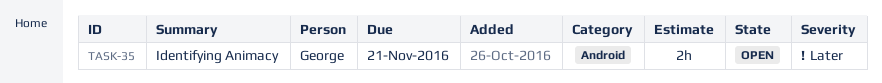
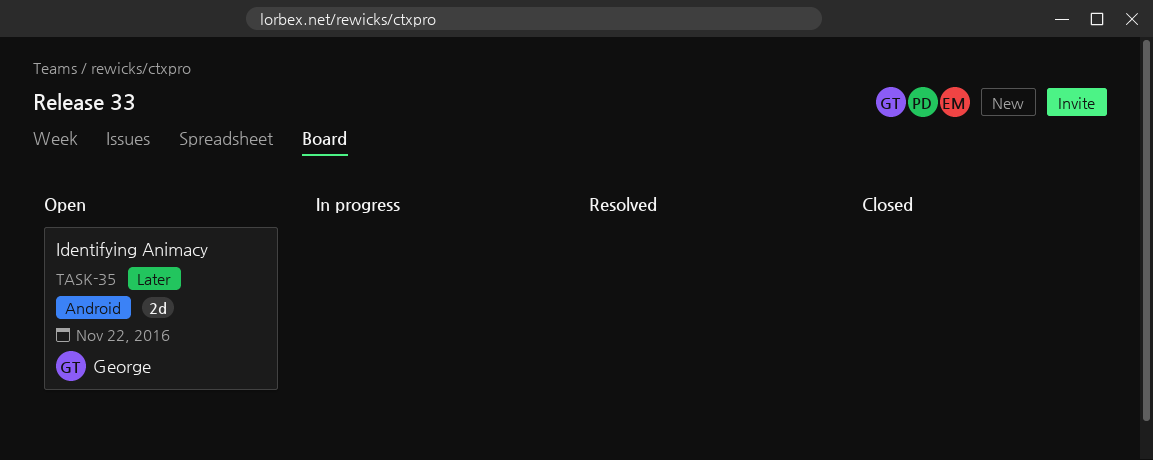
TASK-35, estimate: 2h -> 2d
TASK-35, due: Nov 21 -> Nov 22

